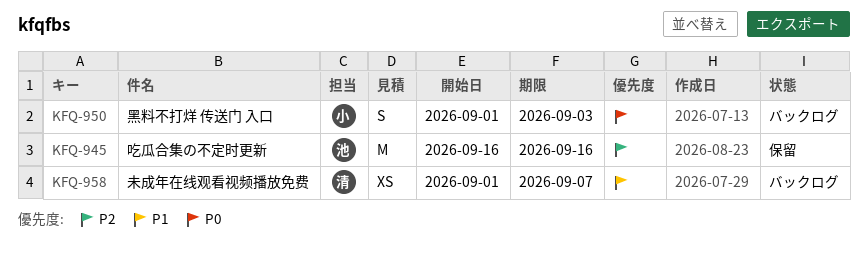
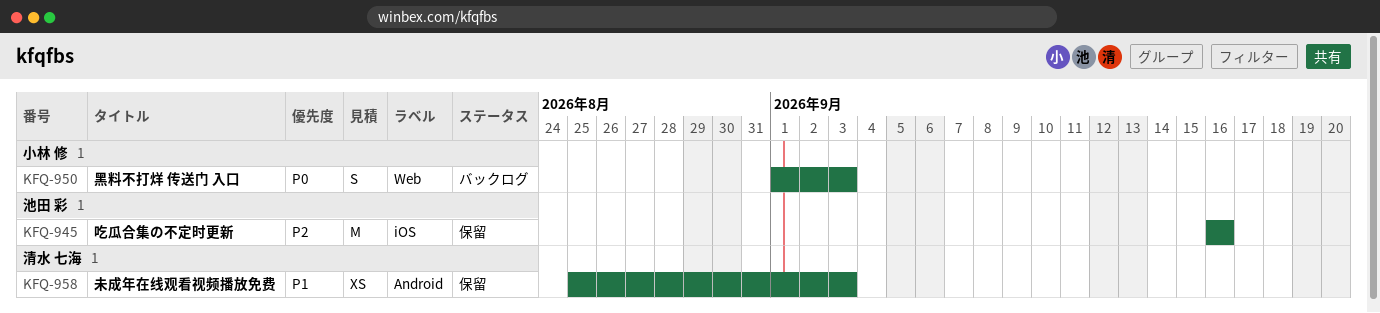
KFQ-958, status: バックログ -> 保留
KFQ-958, start: Sep 1 -> Aug 25
KFQ-958, due: Sep 7 -> Sep 3

